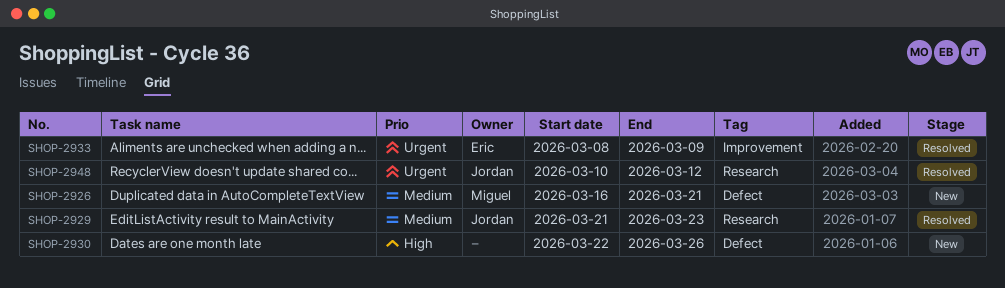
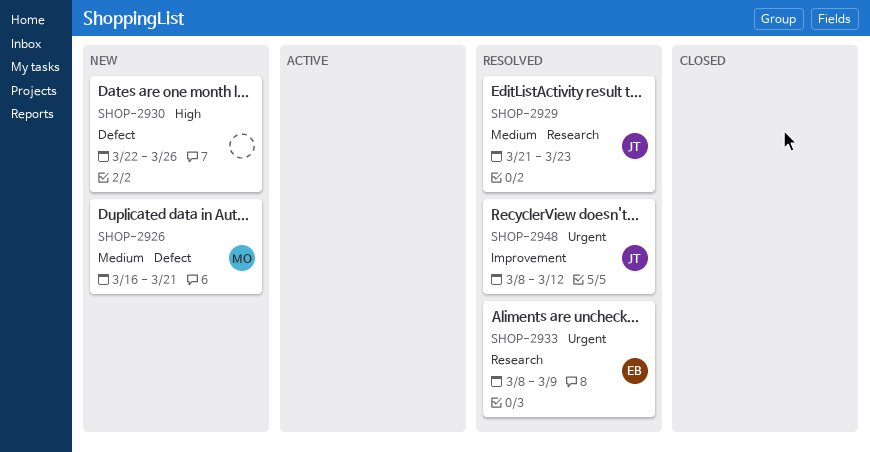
SHOP-2933, label: Improvement -> Research
SHOP-2948, label: Research -> Improvement
SHOP-2948, start: Mar 10 -> Mar 8

